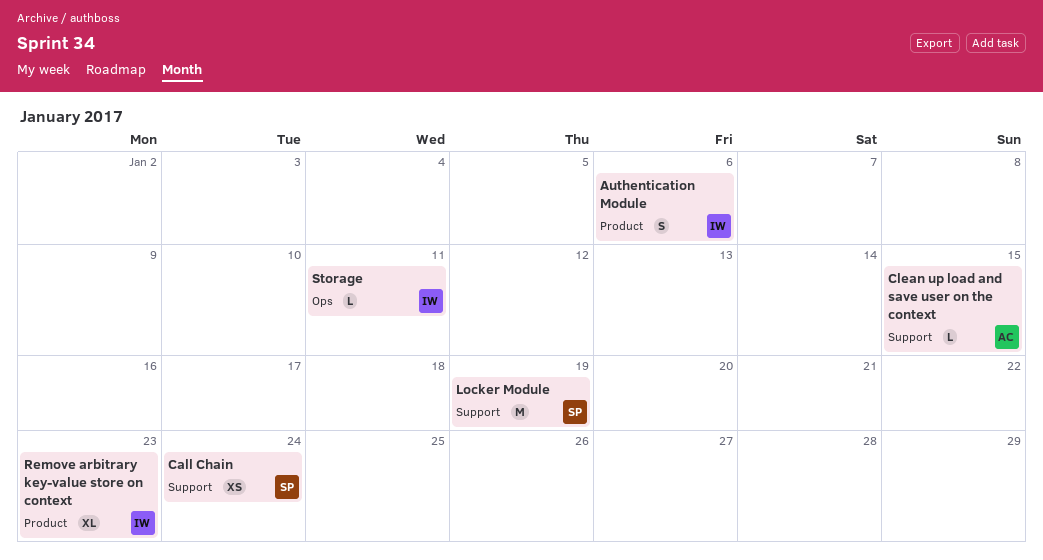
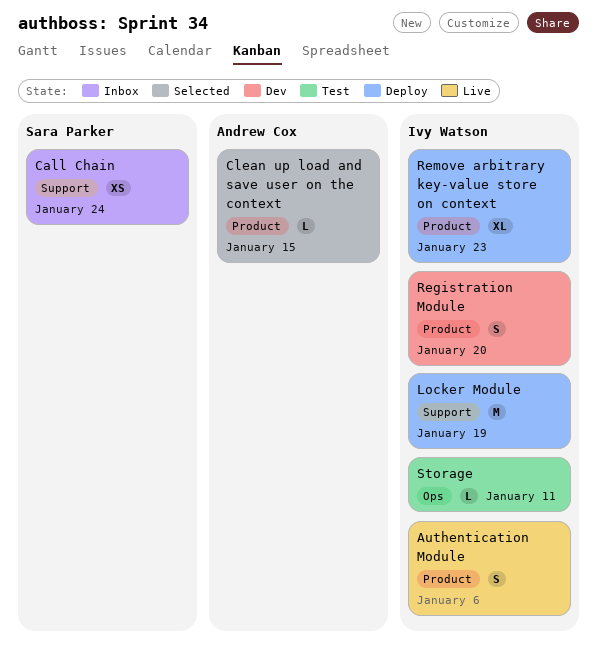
Clean up load and save user on the context, label: Support -> Product
Locker Module, owner: Sara Parker -> Ivy Watson
Registration Module: none -> present

